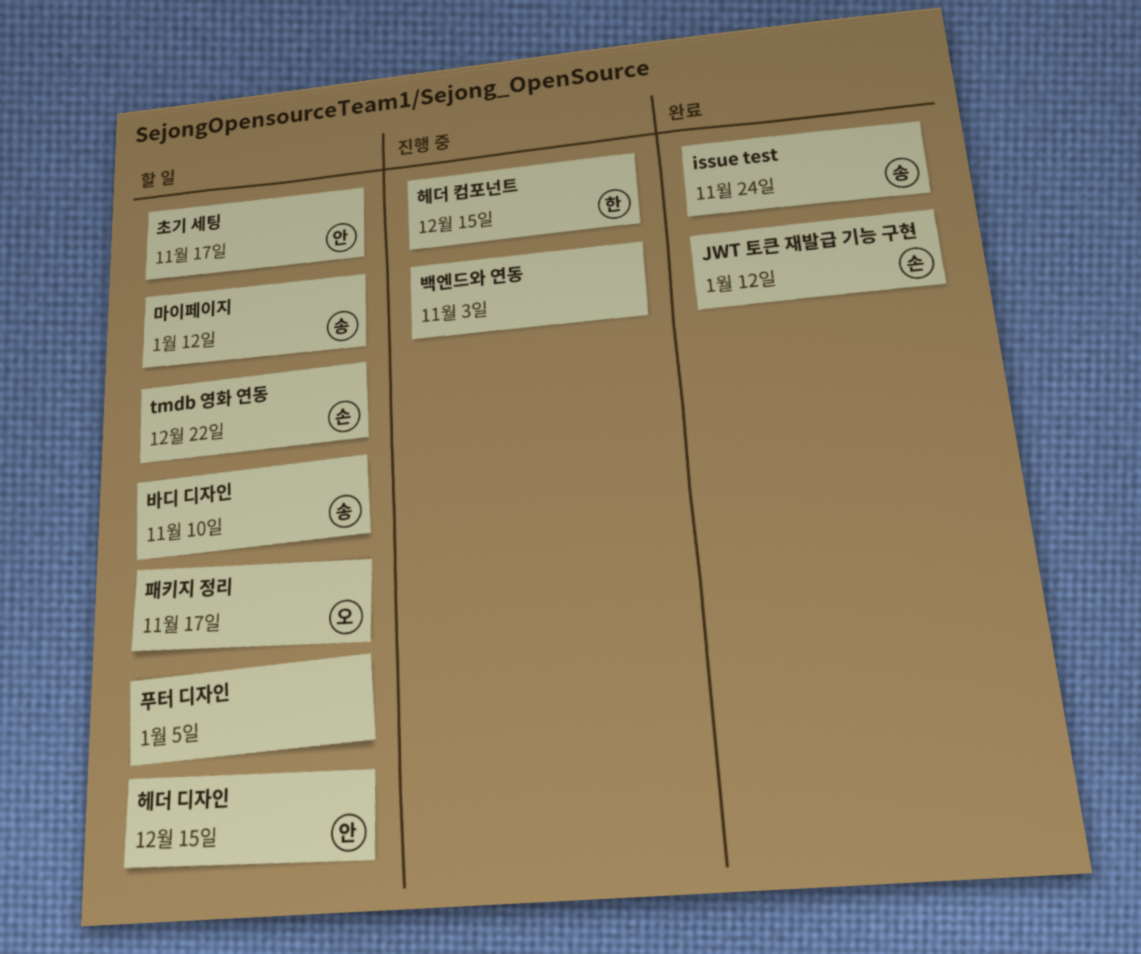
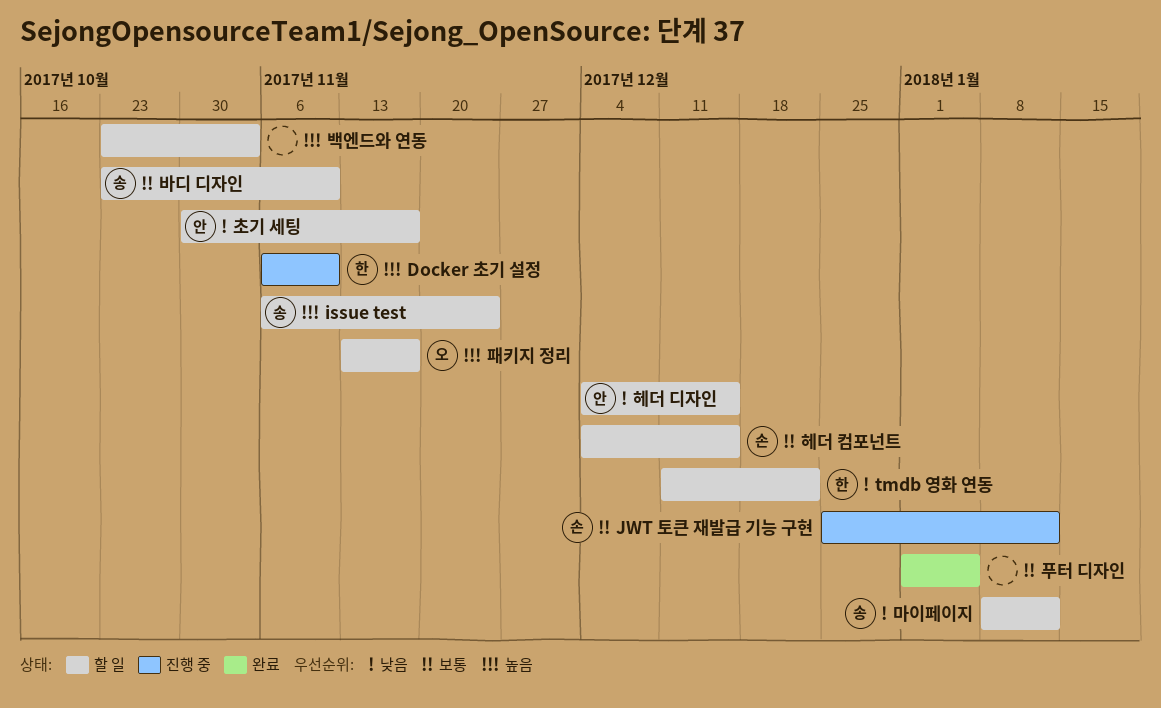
Docker 초기 설정: none -> present
issue test, status: 완료 -> 할 일
JWT 토큰 재발급 기능 구현, status: 완료 -> 진행 중
tmdb 영화 연동, owner: 손 -> 한
백엔드와 연동, status: 진행 중 -> 할 일
푸터 디자인, status: 할 일 -> 완료
헤더 컴포넌트, status: 진행 중 -> 할 일
헤더 컴포넌트, owner: 한 -> 손

